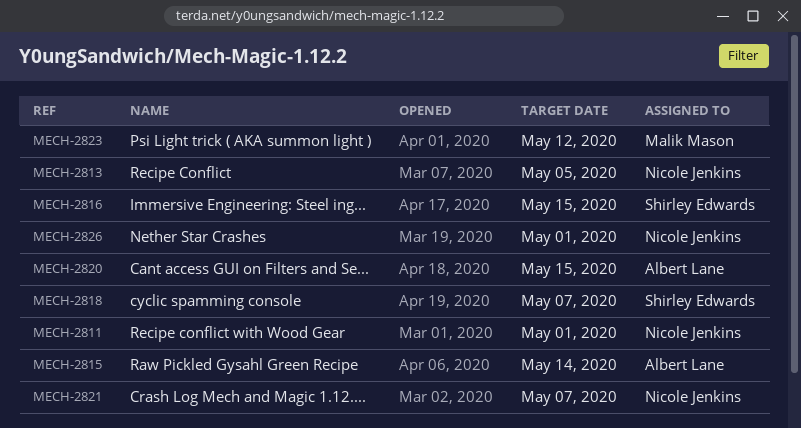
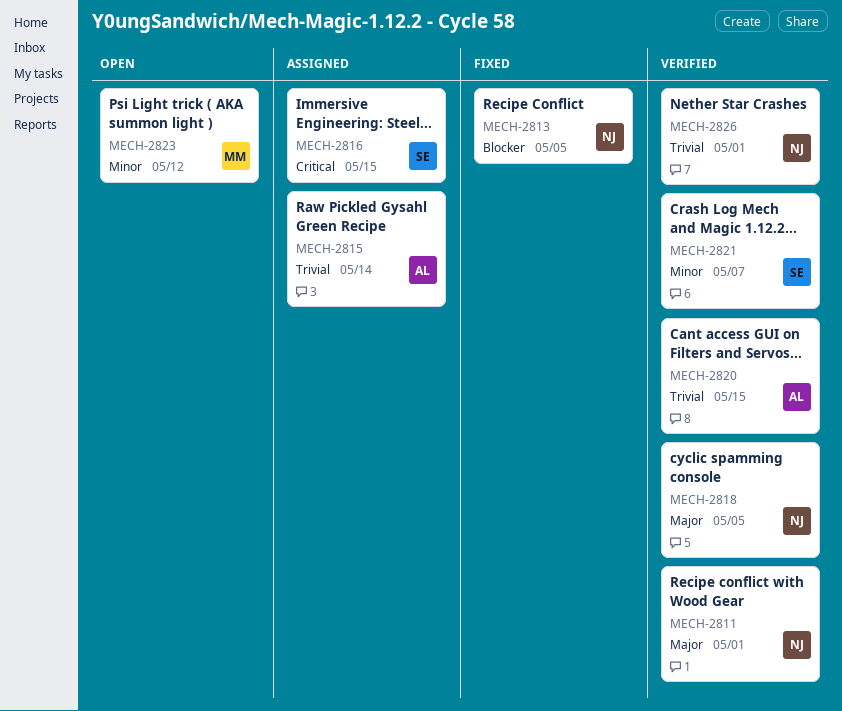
MECH-2818, owner: Shirley Edwards -> Nicole Jenkins
MECH-2818, due: May 7 -> May 5
MECH-2821, owner: Nicole Jenkins -> Shirley Edwards

